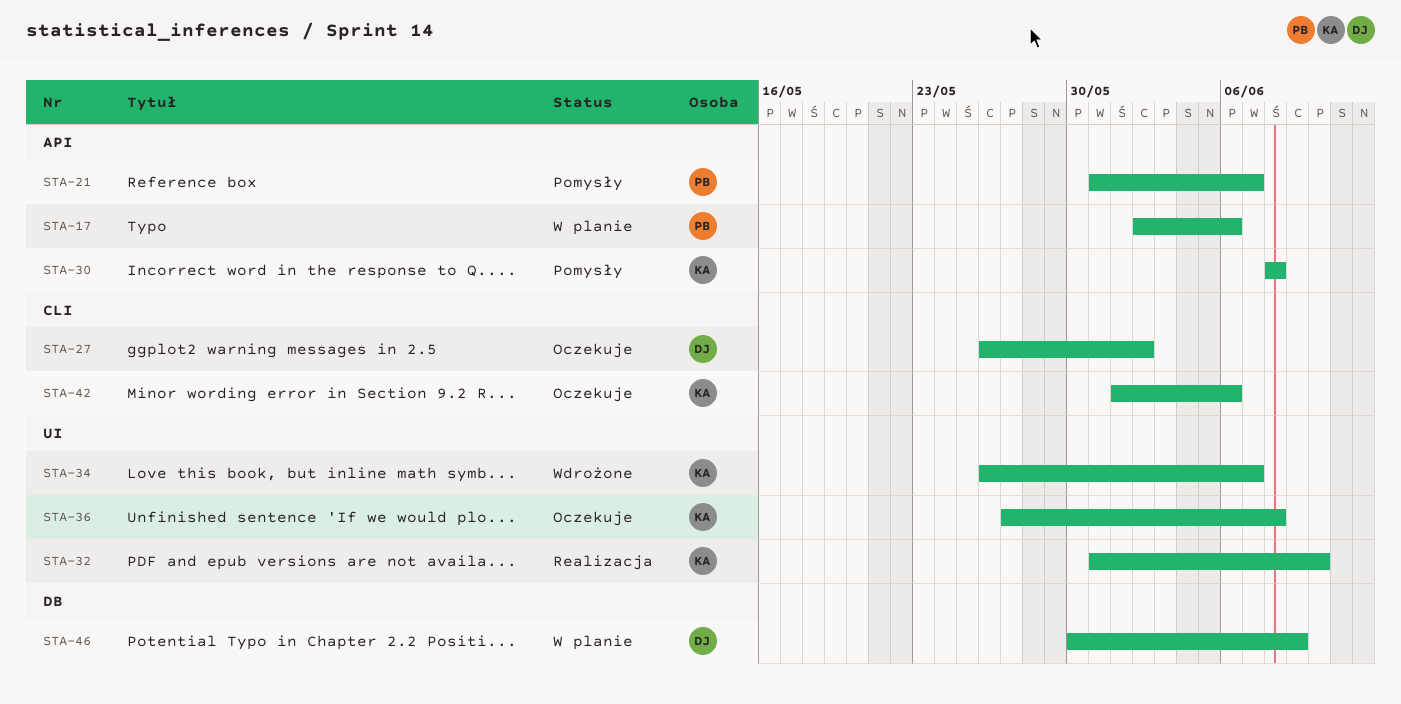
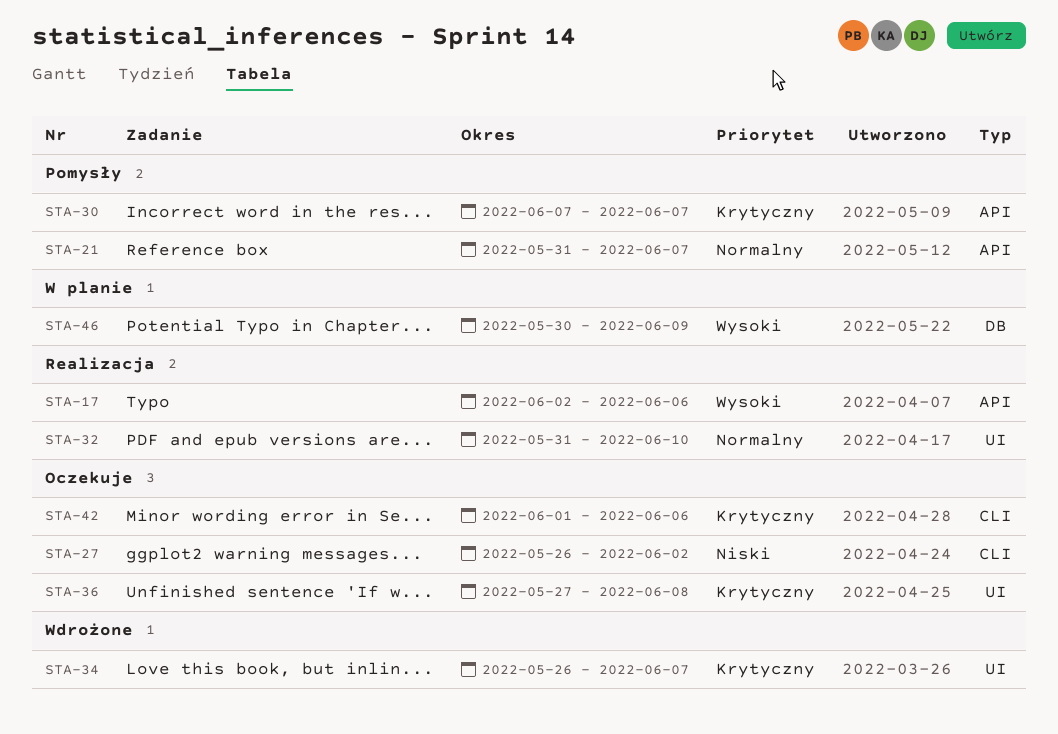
STA-17, status: W planie -> Realizacja
STA-30, start: Jun 8 -> Jun 7
STA-30, due: Jun 8 -> Jun 7

